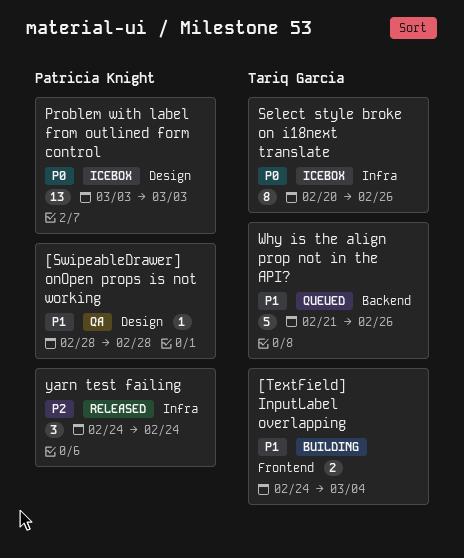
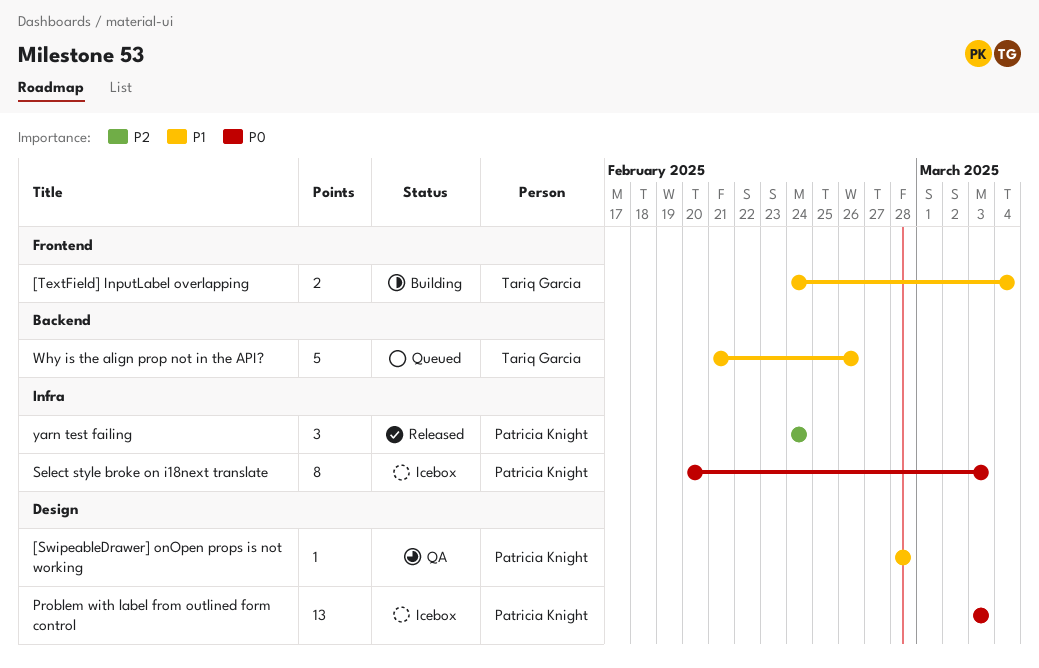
Select style broke on i18next translate, owner: Tariq Garcia -> Patricia Knight
Select style broke on i18next translate, due: Feb 26 -> Mar 3

